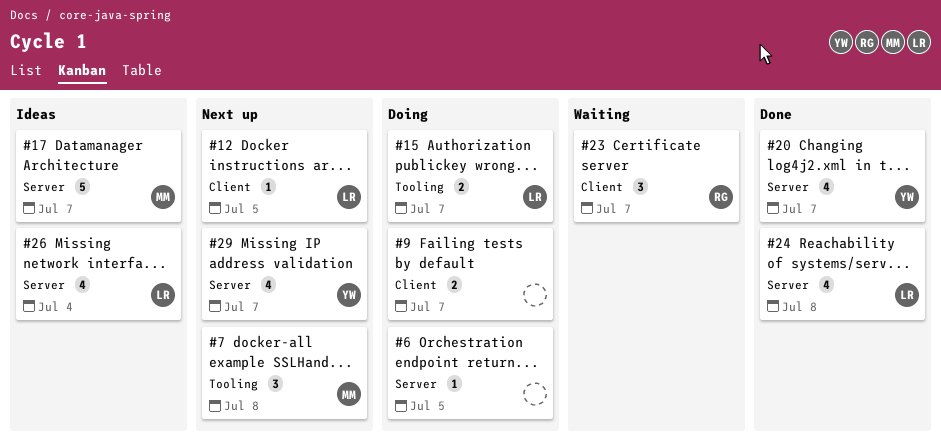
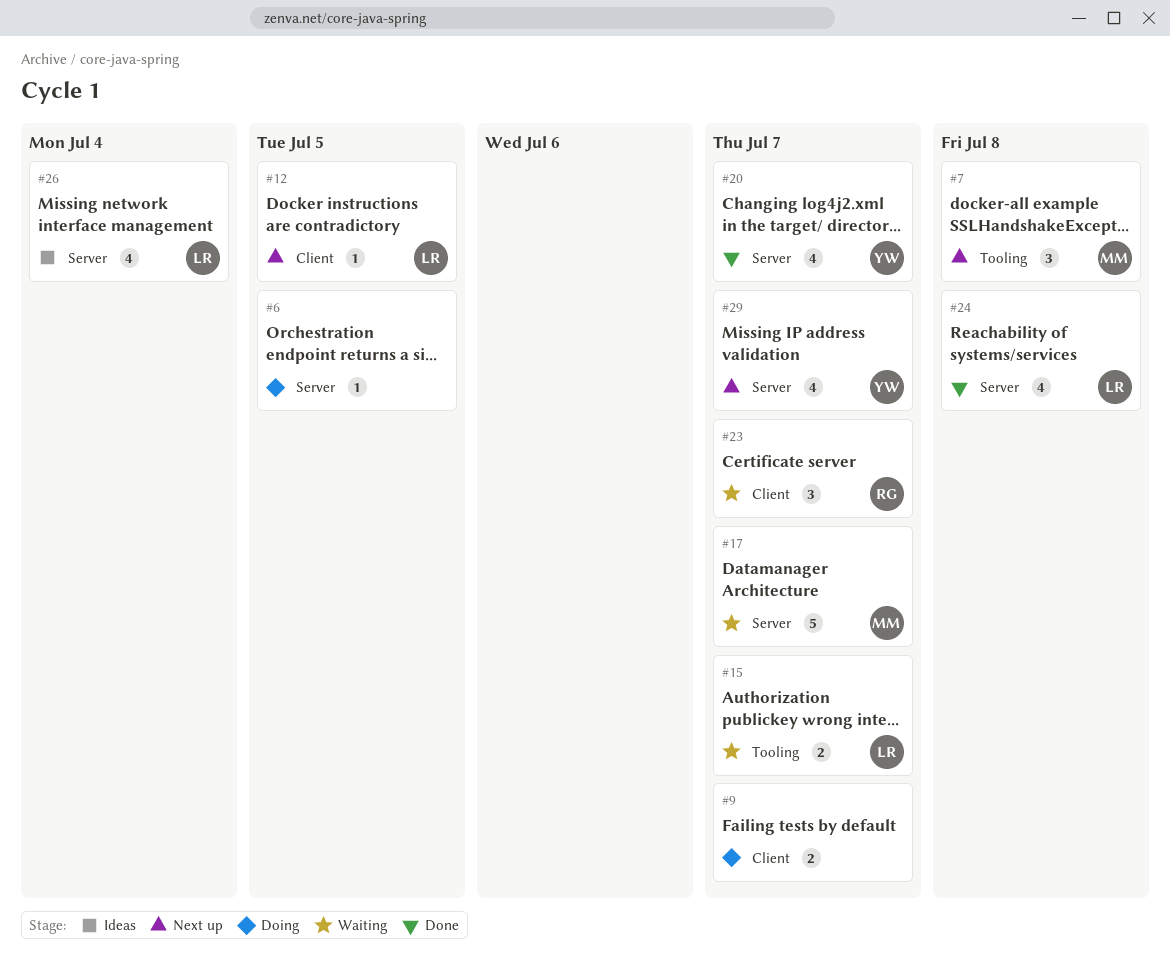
#15, status: Doing -> Waiting
#17, status: Ideas -> Waiting

